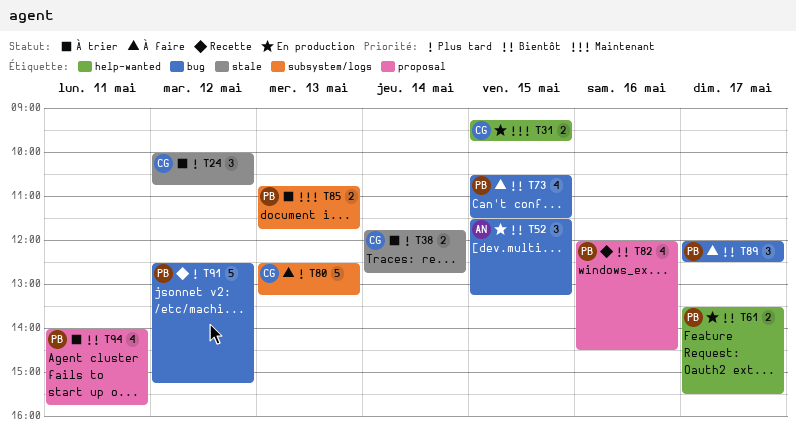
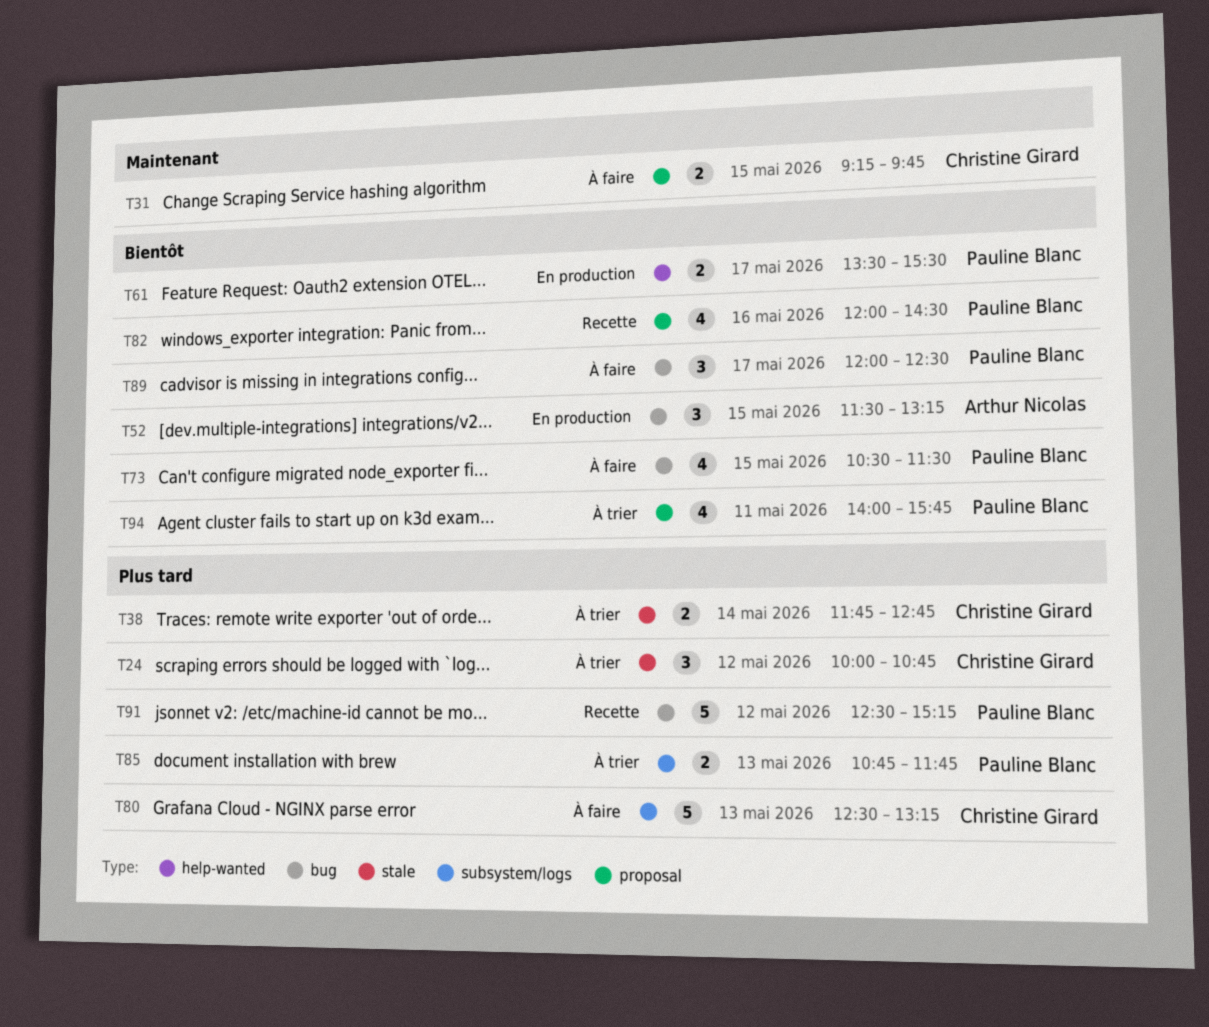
T31, status: En production -> À faire
T31, label: help-wanted -> proposal
T85, priority: Maintenant -> Plus tard

